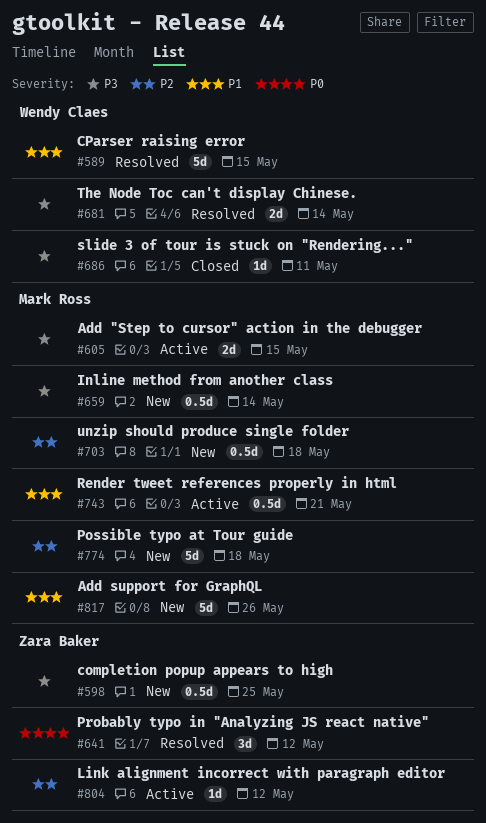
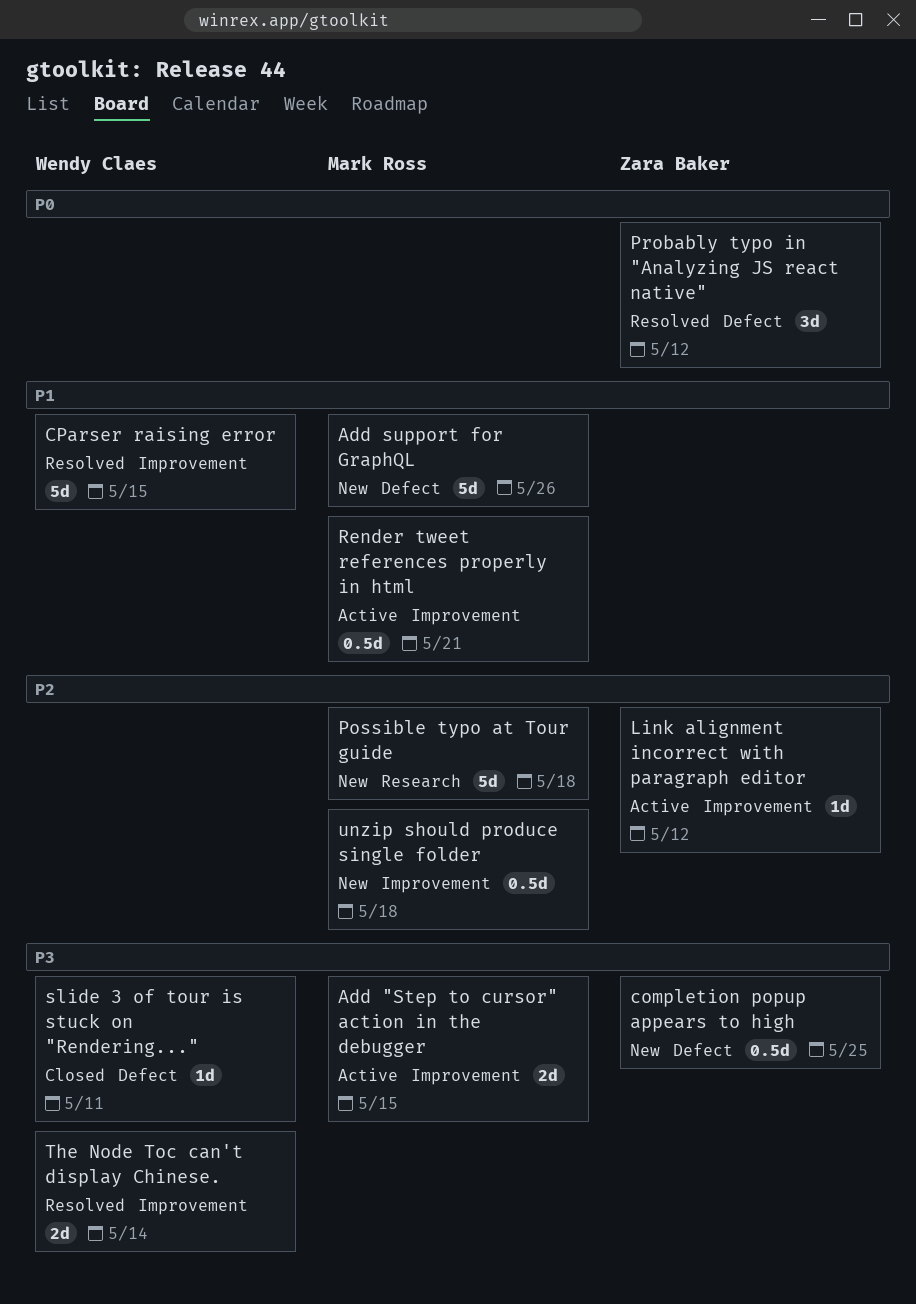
Inline method from another class: present -> none

